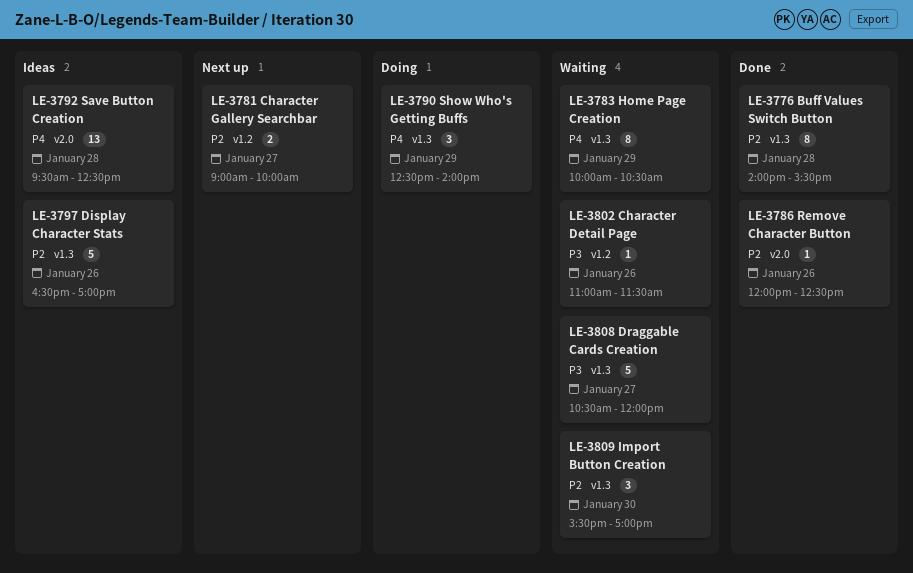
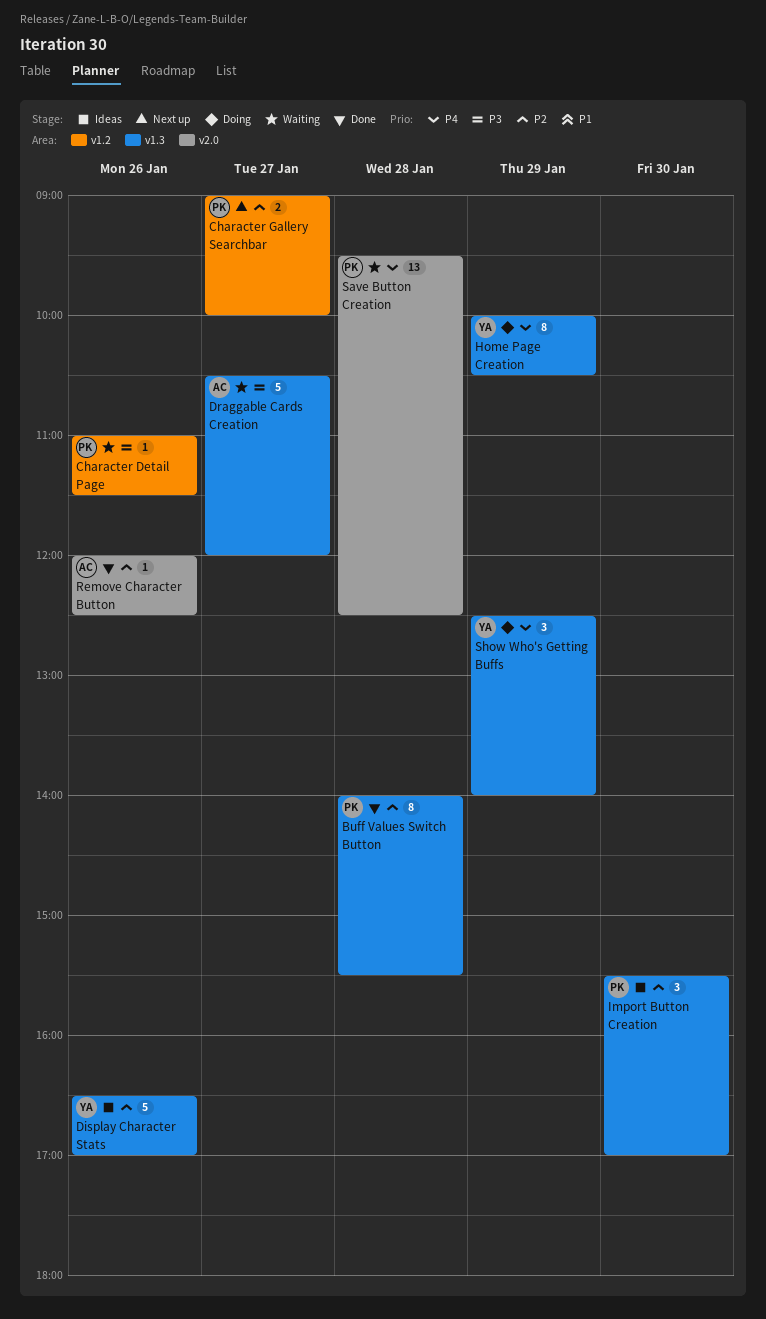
Home Page Creation, status: Waiting -> Doing
Import Button Creation, status: Waiting -> Ideas
Save Button Creation, status: Ideas -> Waiting

